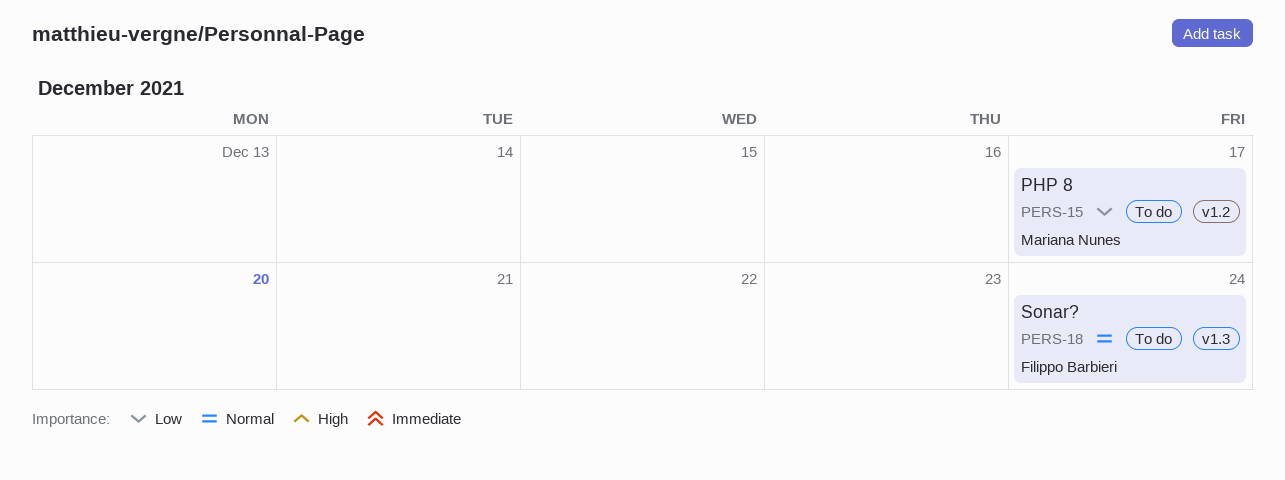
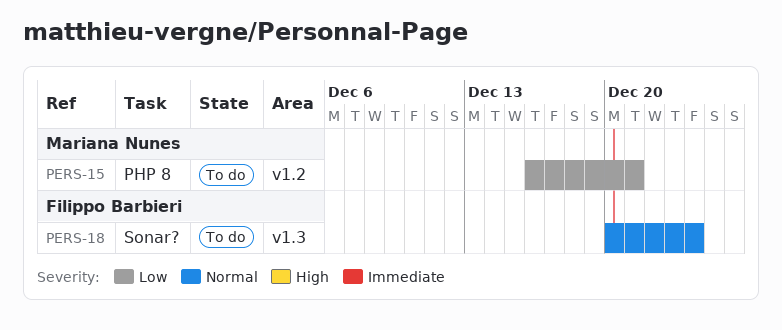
PERS-15, due: Dec 17 -> Dec 21

